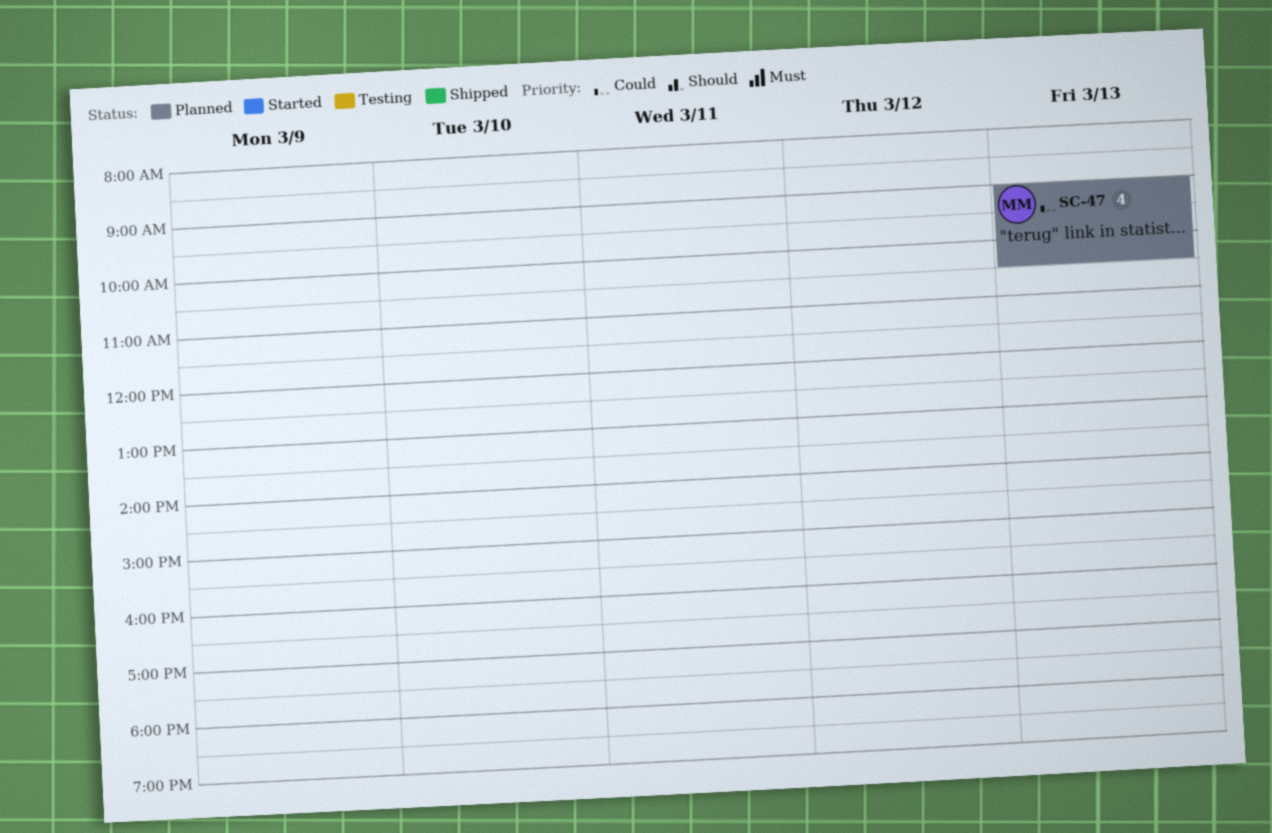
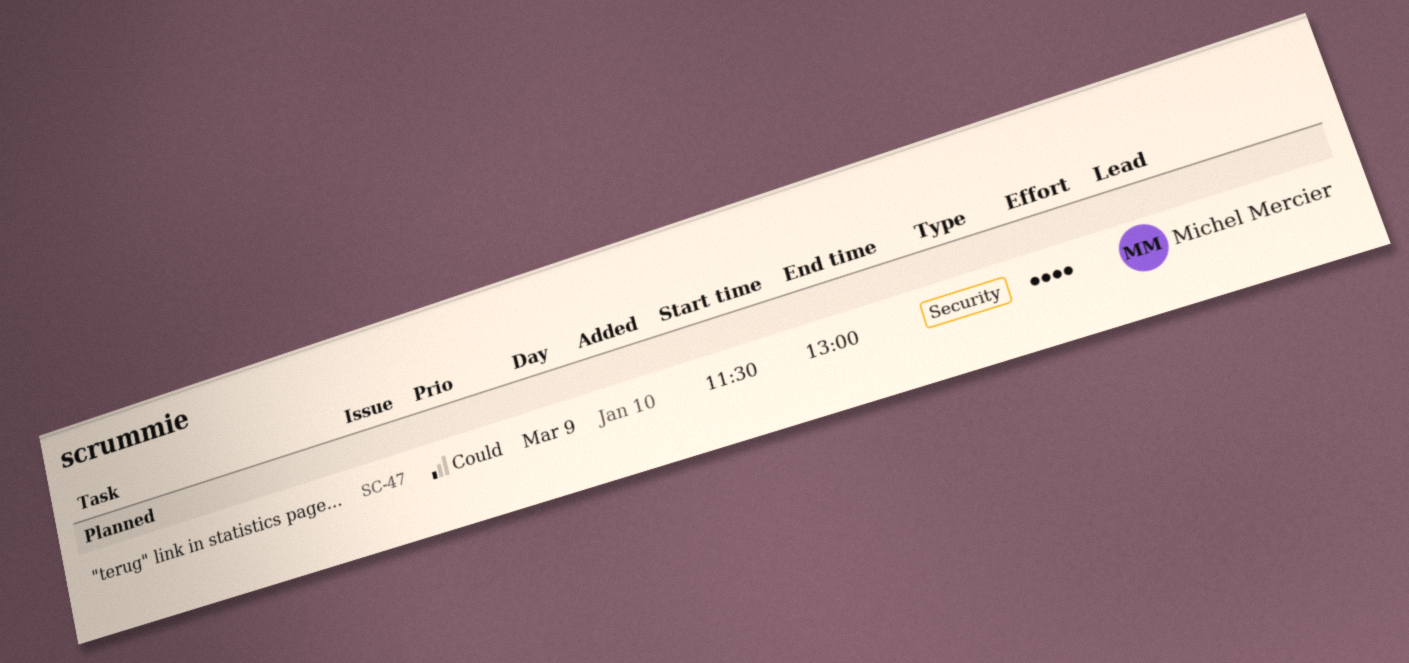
SC-47, day: Mar 13 -> Mar 9
SC-47, begins: 09:00 -> 11:30
SC-47, ends: 10:30 -> 13:00

